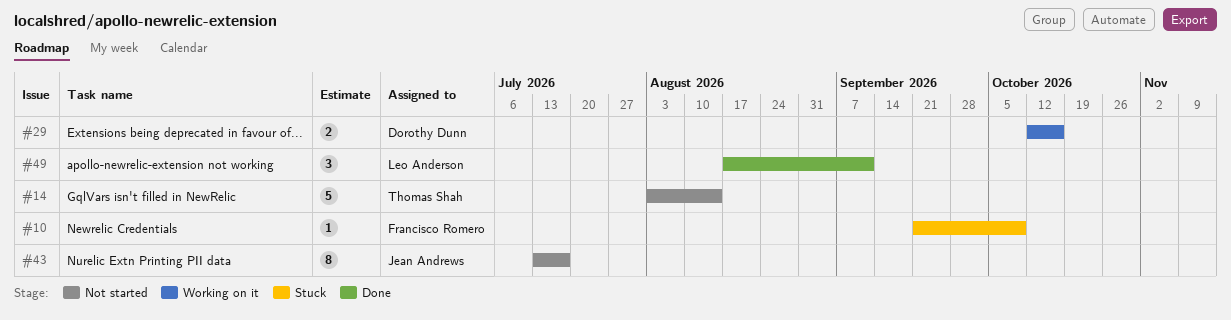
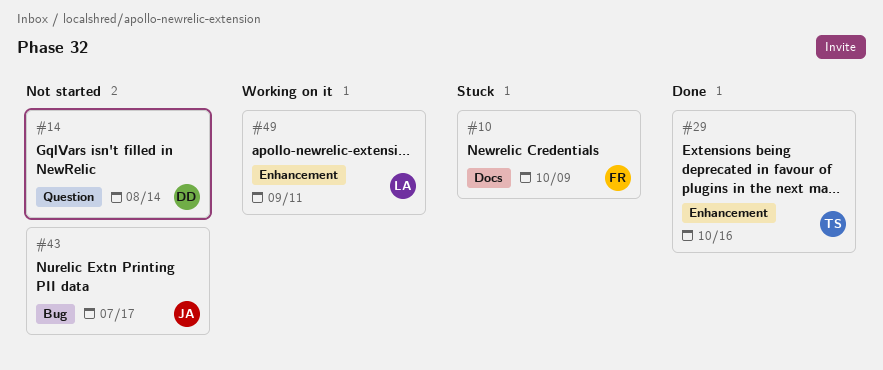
#14, owner: Thomas Shah -> Dorothy Dunn
#29, status: Working on it -> Done
#29, owner: Dorothy Dunn -> Thomas Shah
#49, status: Done -> Working on it

